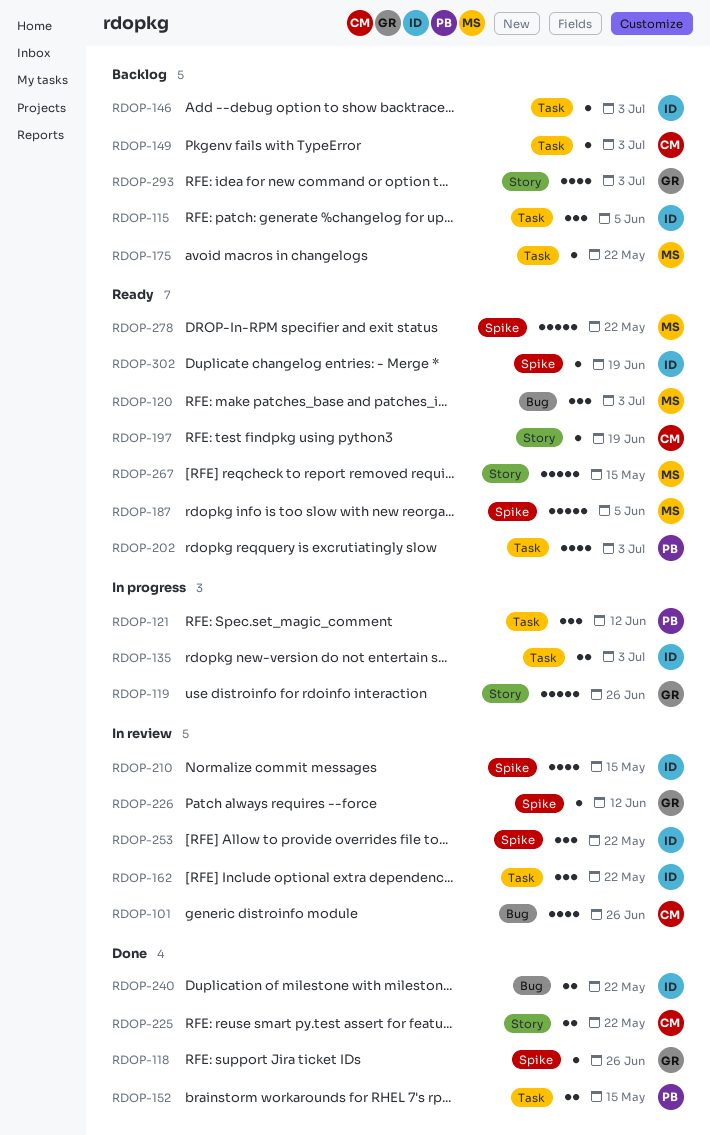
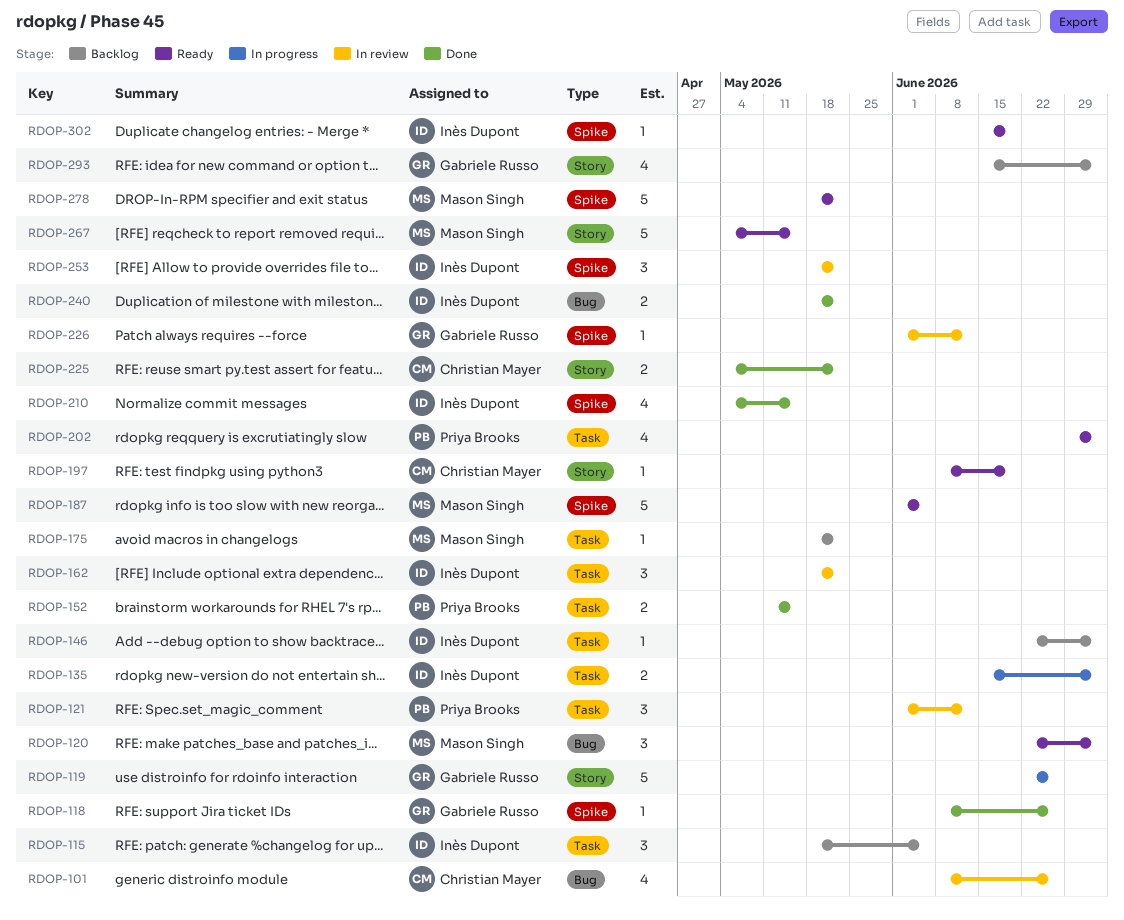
RDOP-121, status: In progress -> In review
RDOP-149: present -> none
RDOP-210, status: In review -> Done

